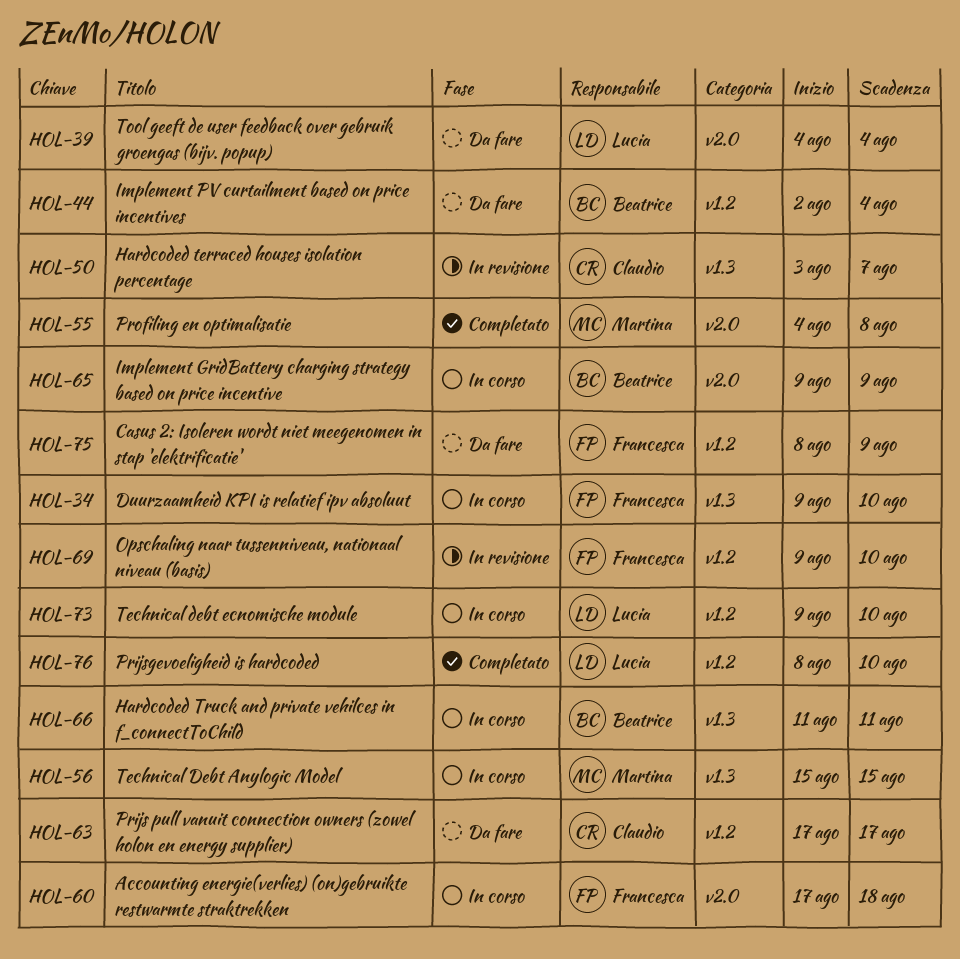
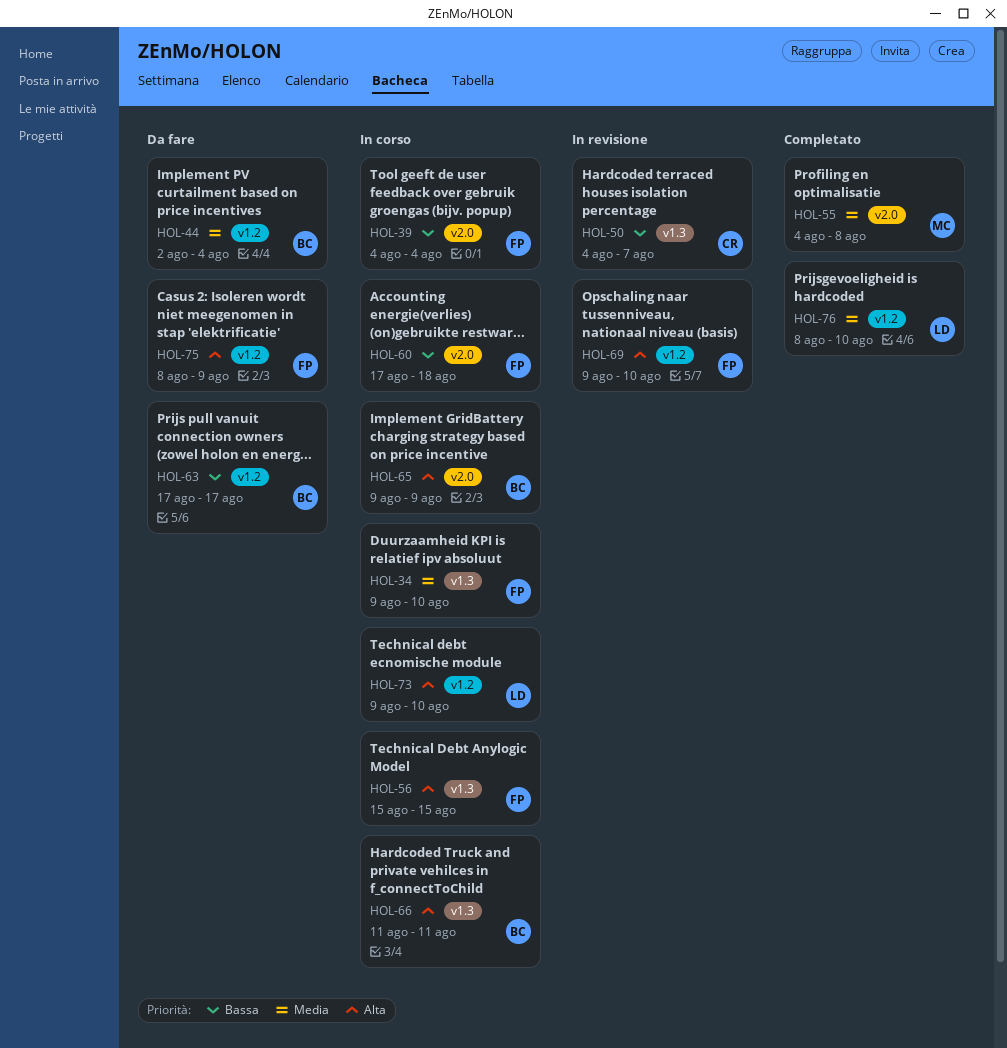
HOL-39, status: Da fare -> In corso
HOL-39, owner: Lucia -> Francesca
HOL-50, start: Aug 3 -> Aug 4
HOL-56, owner: Martina -> Francesca
HOL-63, owner: Claudio -> Beatrice

